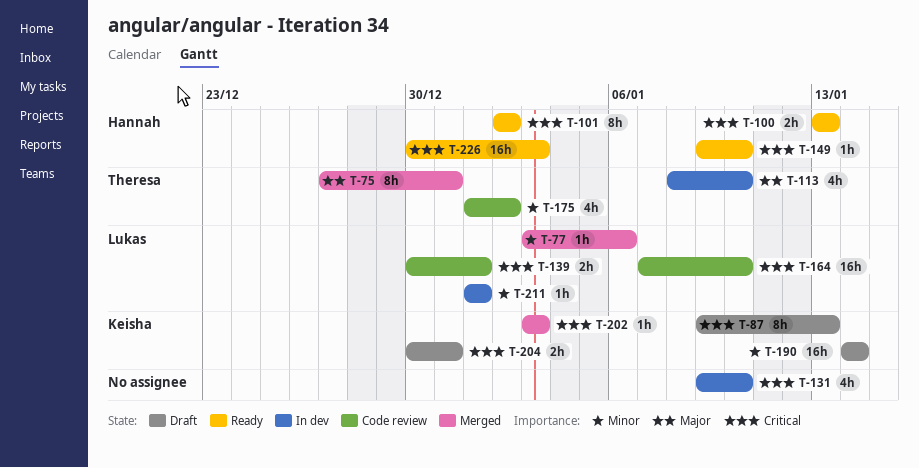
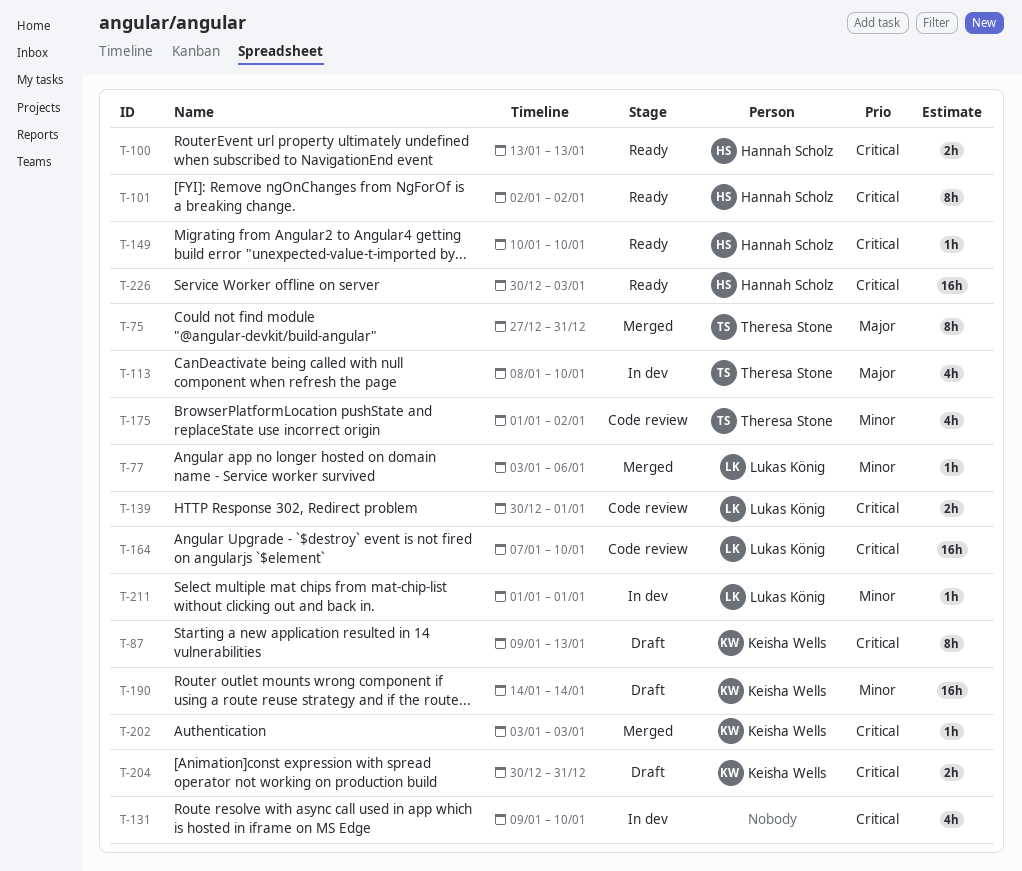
T-149, start: Jan 9 -> Jan 10

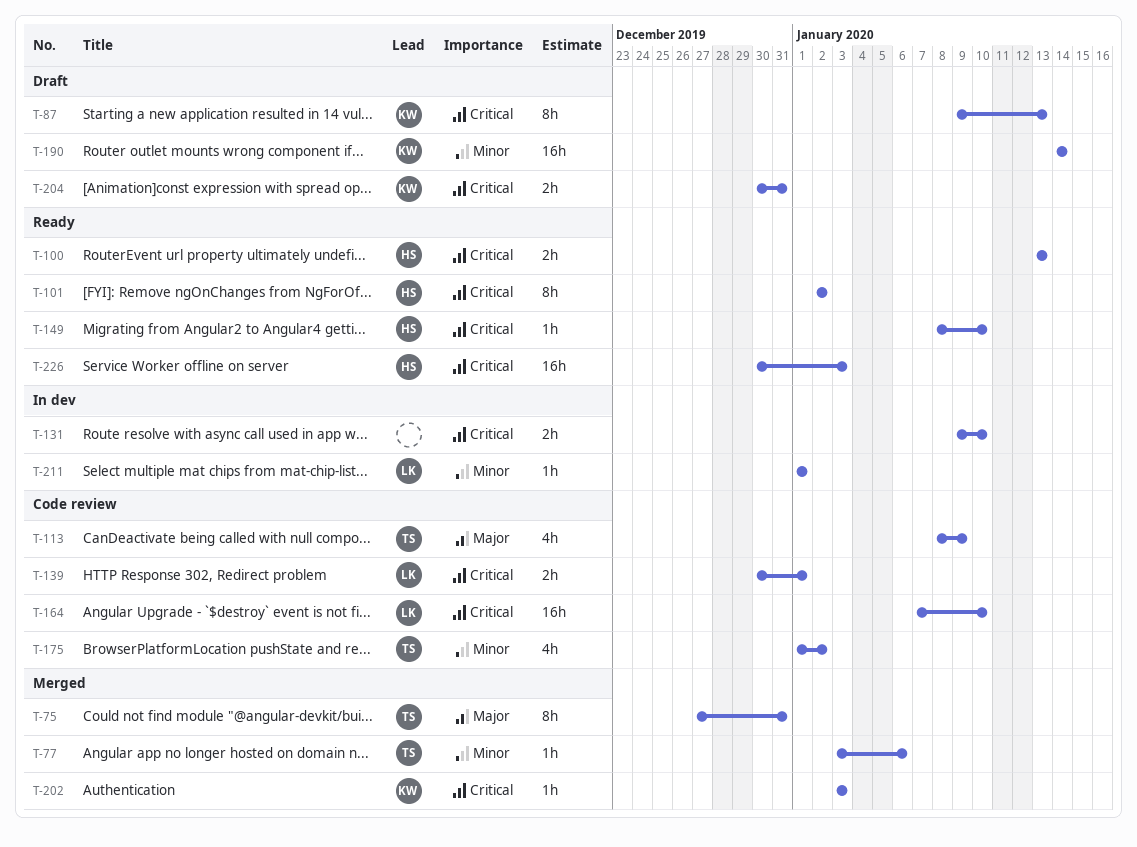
T-77, owner: Lukas König -> Theresa Stone
T-113, status: In dev -> Code review
T-113, due: Jan 10 -> Jan 9
T-131, estimate: 4h -> 2h
T-149, start: Jan 10 -> Jan 8

